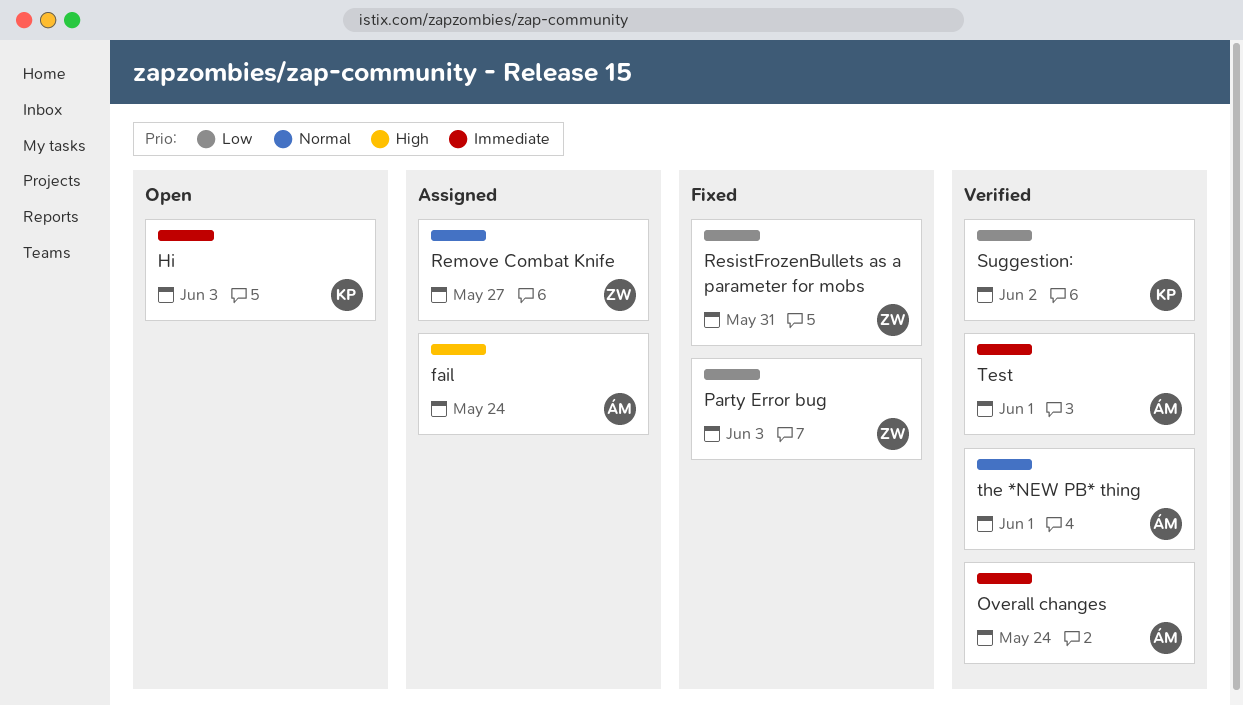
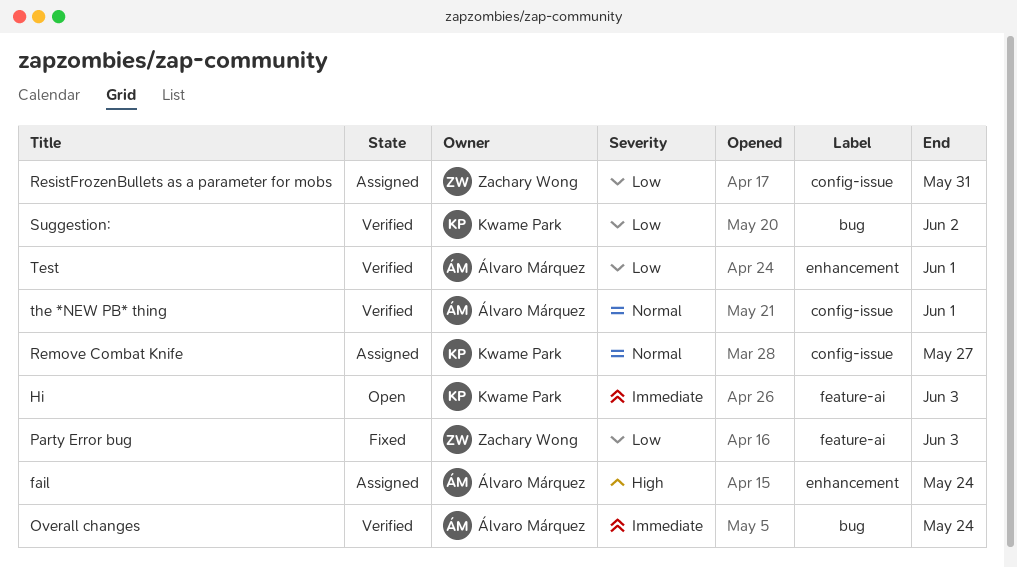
Remove Combat Knife, owner: Zachary Wong -> Kwame Park
ResistFrozenBullets as a parameter for mobs, status: Fixed -> Assigned
Test, priority: Immediate -> Low

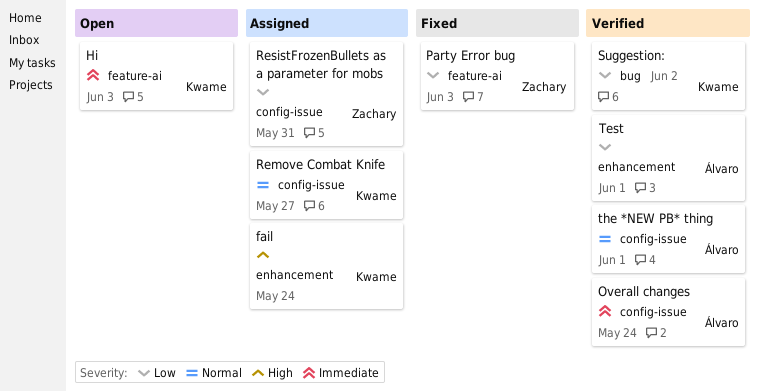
fail, owner: Álvaro Márquez -> Kwame Park
Overall changes, label: bug -> config-issue

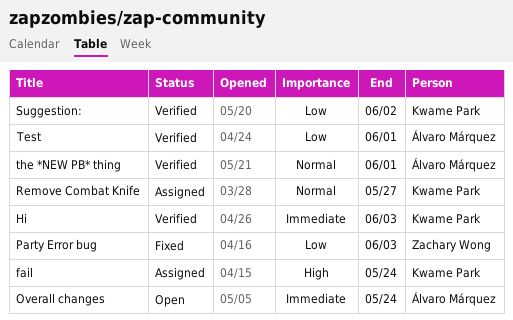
Hi, status: Open -> Verified
Overall changes, status: Verified -> Open
ResistFrozenBullets as a parameter for mobs: present -> none

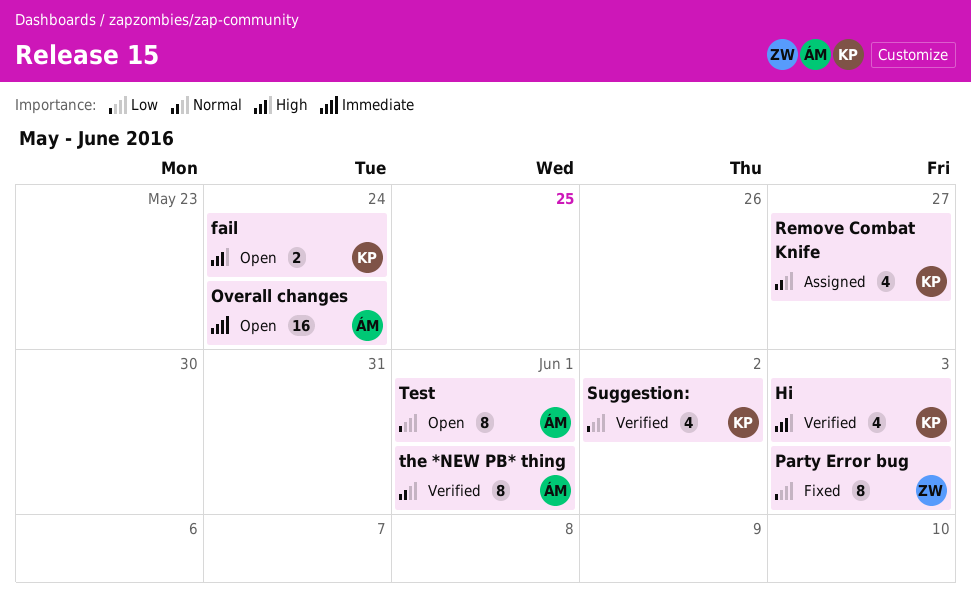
fail, status: Assigned -> Open
Hi, priority: Immediate -> High
Test, status: Verified -> Open

